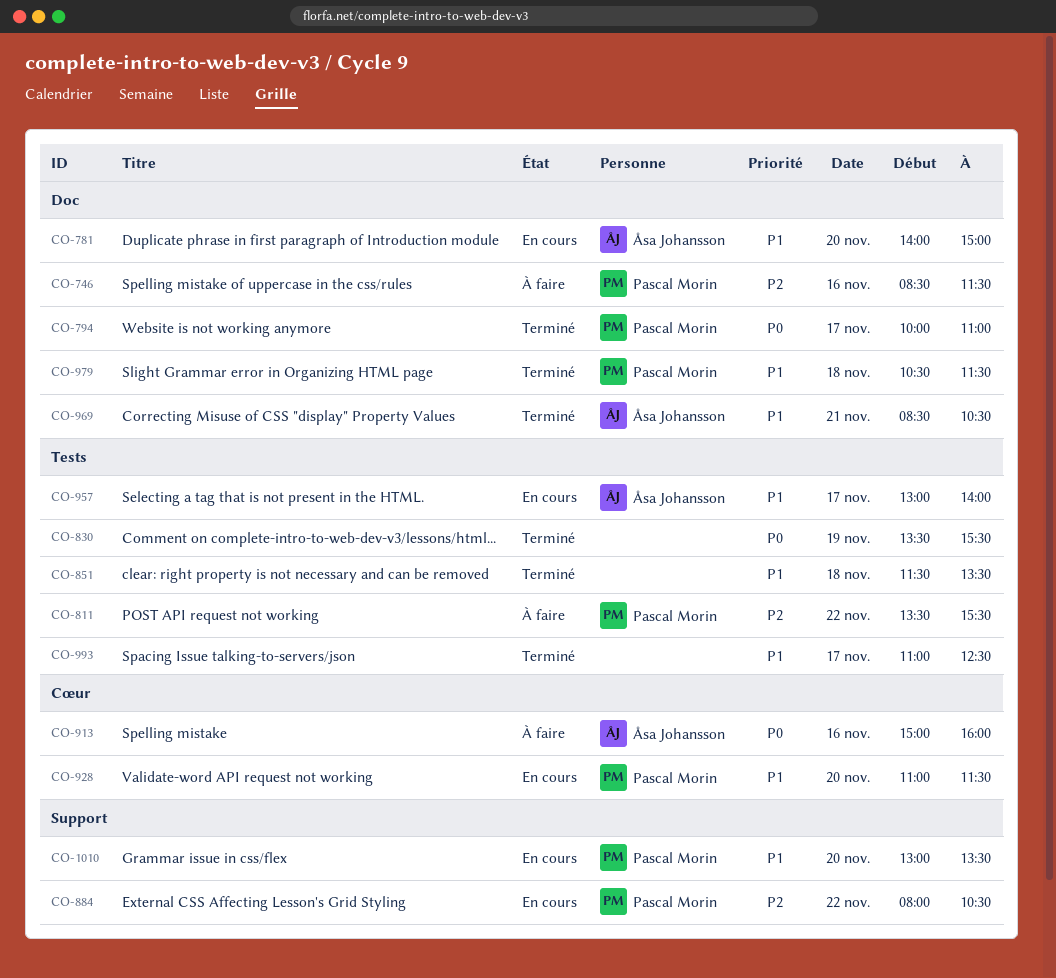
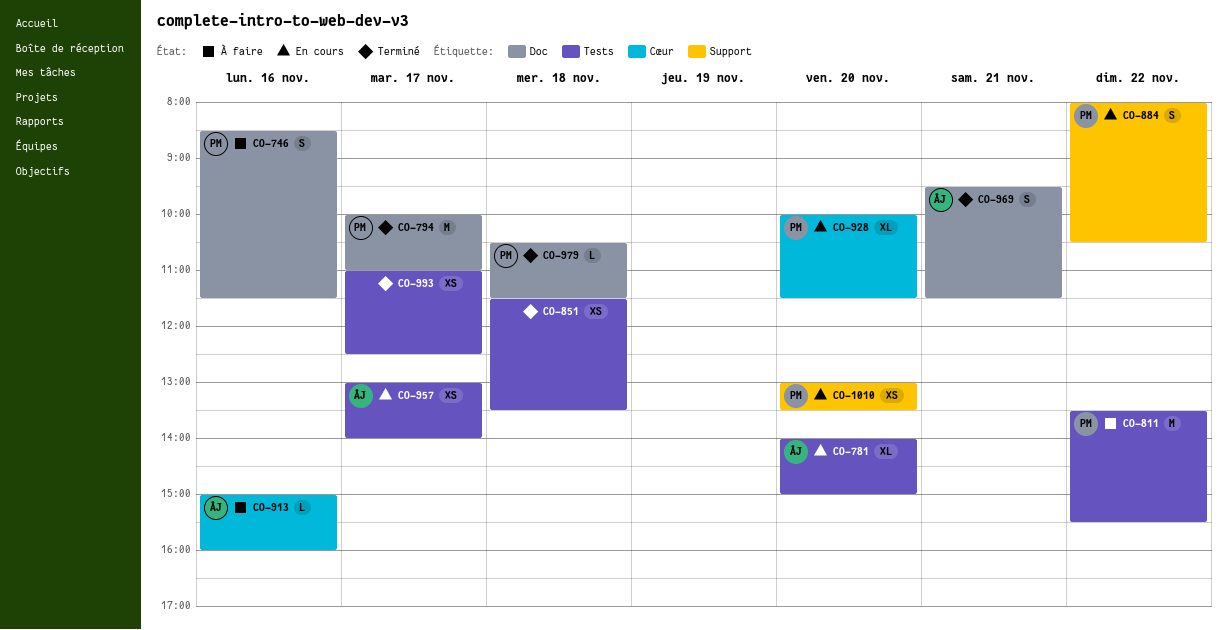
CO-781, label: Doc -> Tests
CO-830: present -> none
CO-928, begins: 11:00 -> 10:00
CO-969, begins: 08:30 -> 09:30
CO-969, ends: 10:30 -> 11:30

